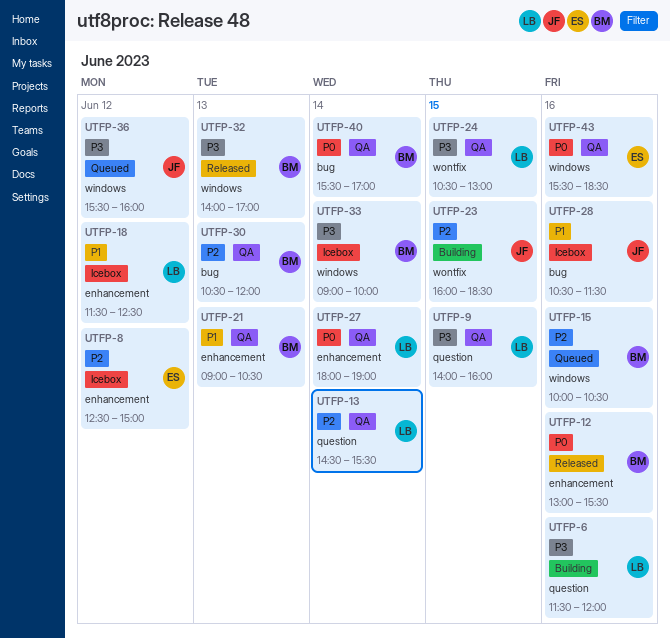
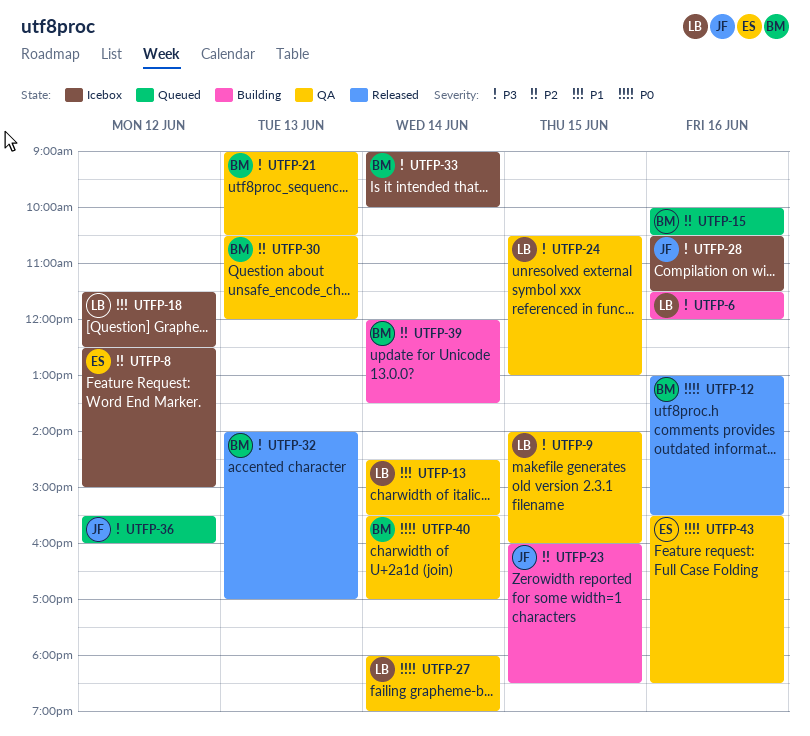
UTFP-13, priority: P2 -> P1
UTFP-21, priority: P1 -> P3
UTFP-28, priority: P1 -> P3
UTFP-39: none -> present

